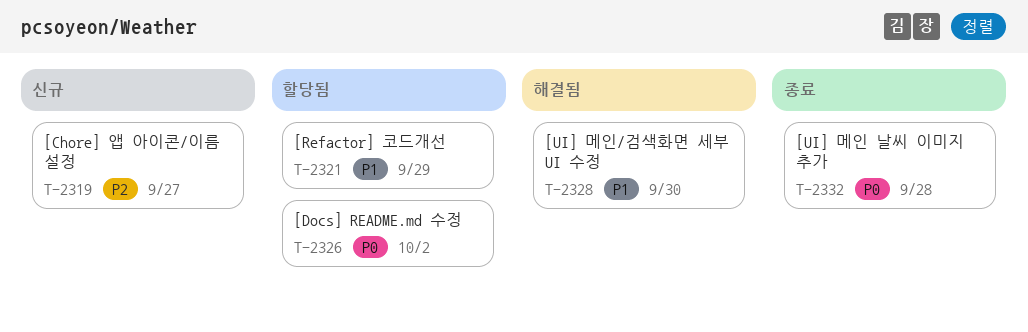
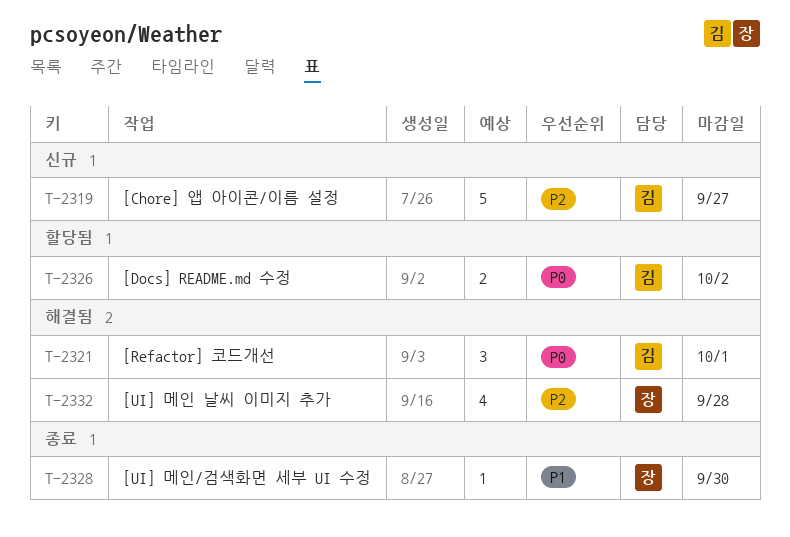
T-2321, status: 할당됨 -> 해결됨
T-2321, priority: P1 -> P0
T-2321, due: Sep 29 -> Oct 1
T-2328, status: 해결됨 -> 종료
T-2332, status: 종료 -> 해결됨
T-2332, priority: P0 -> P2

